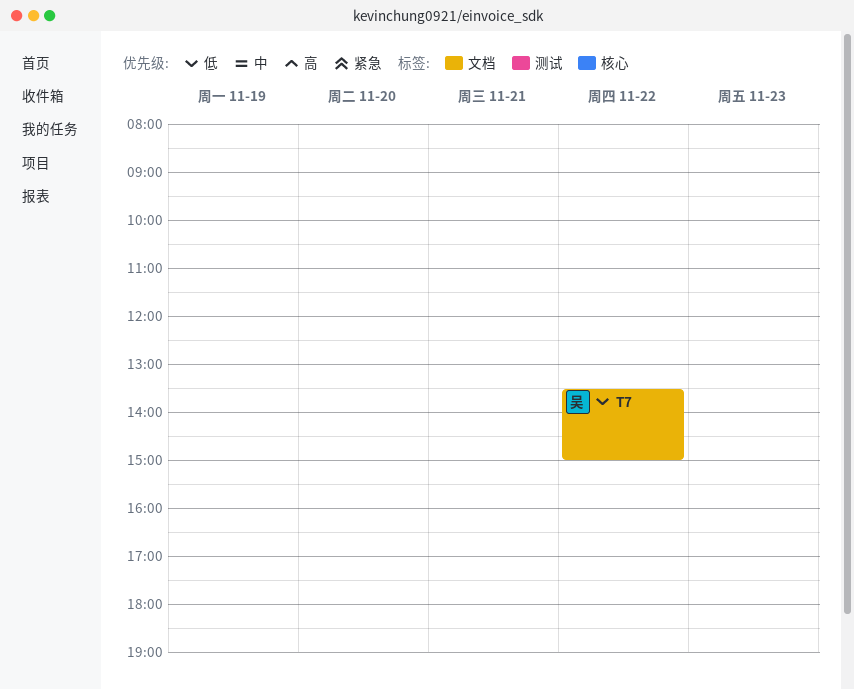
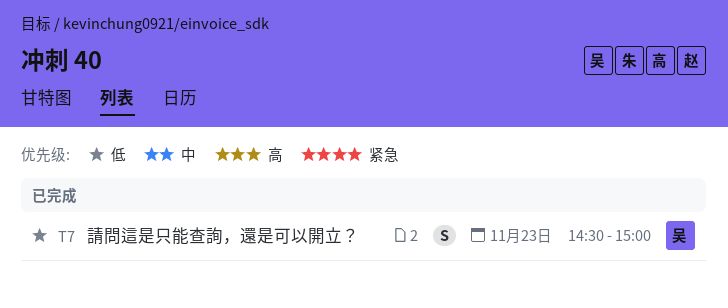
T7, day: Nov 22 -> Nov 23
T7, begins: 13:30 -> 14:30

